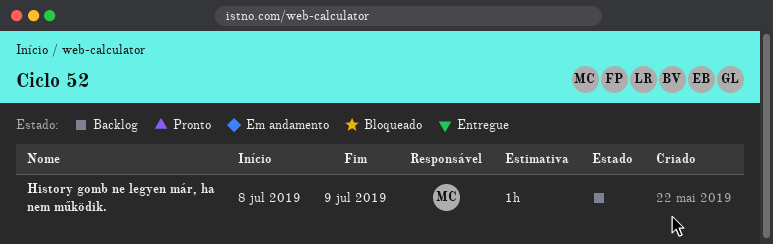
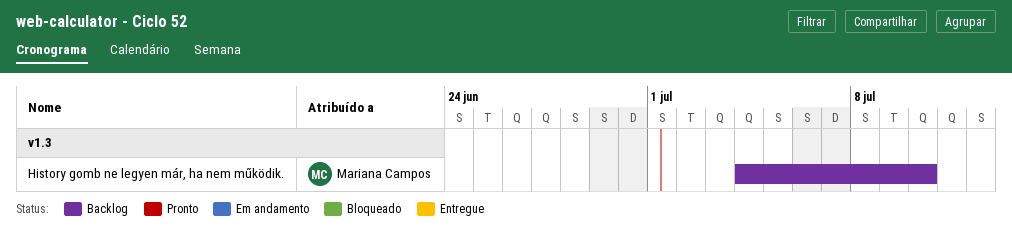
History gomb ne legyen már, ha nem működik., start: Jul 8 -> Jul 4
History gomb ne legyen már, ha nem működik., due: Jul 9 -> Jul 10

